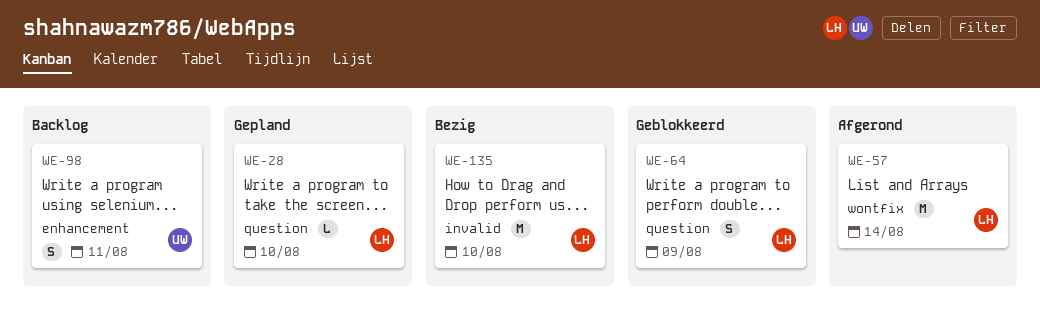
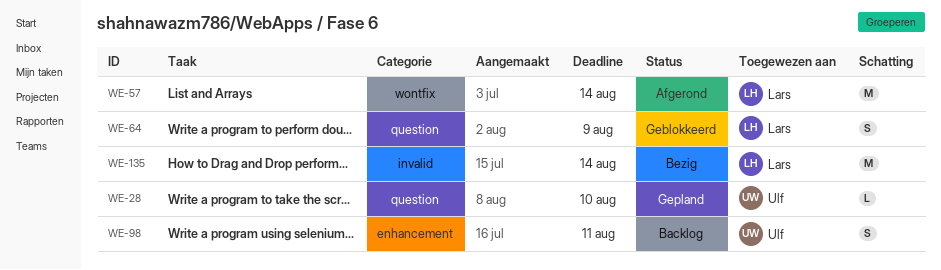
WE-28, owner: Lars -> Ulf
WE-135, due: Aug 10 -> Aug 14

